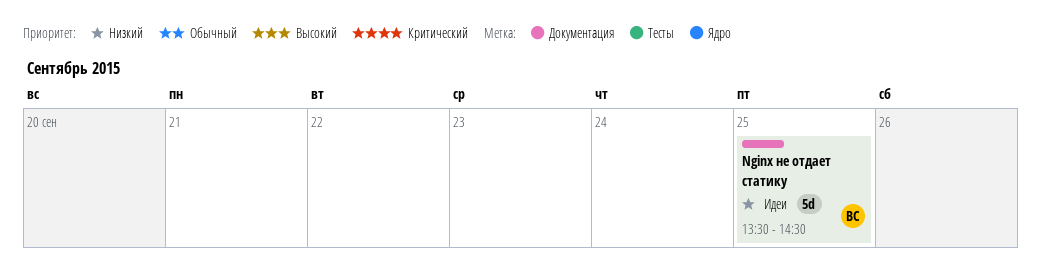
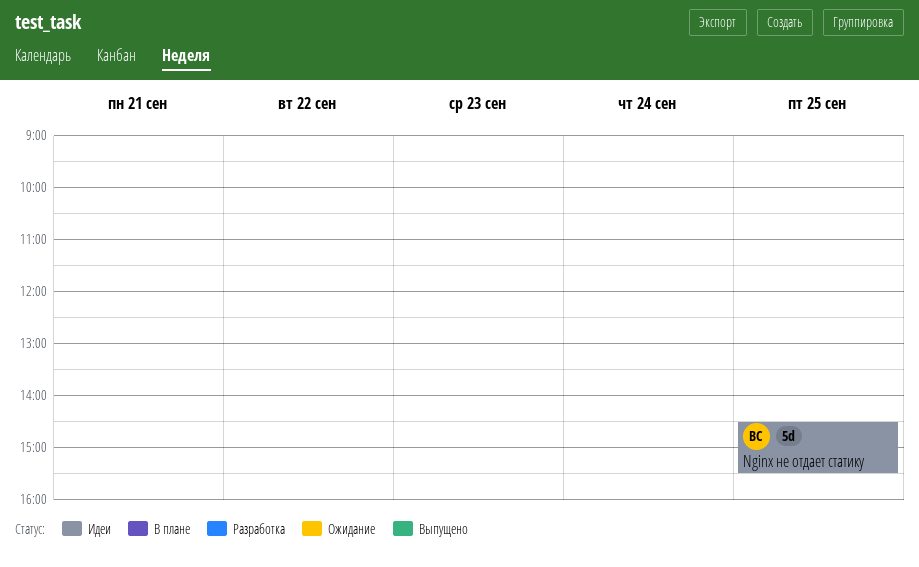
Nginx не отдает статику, begins: 13:30 -> 14:30
Nginx не отдает статику, ends: 14:30 -> 15:30

